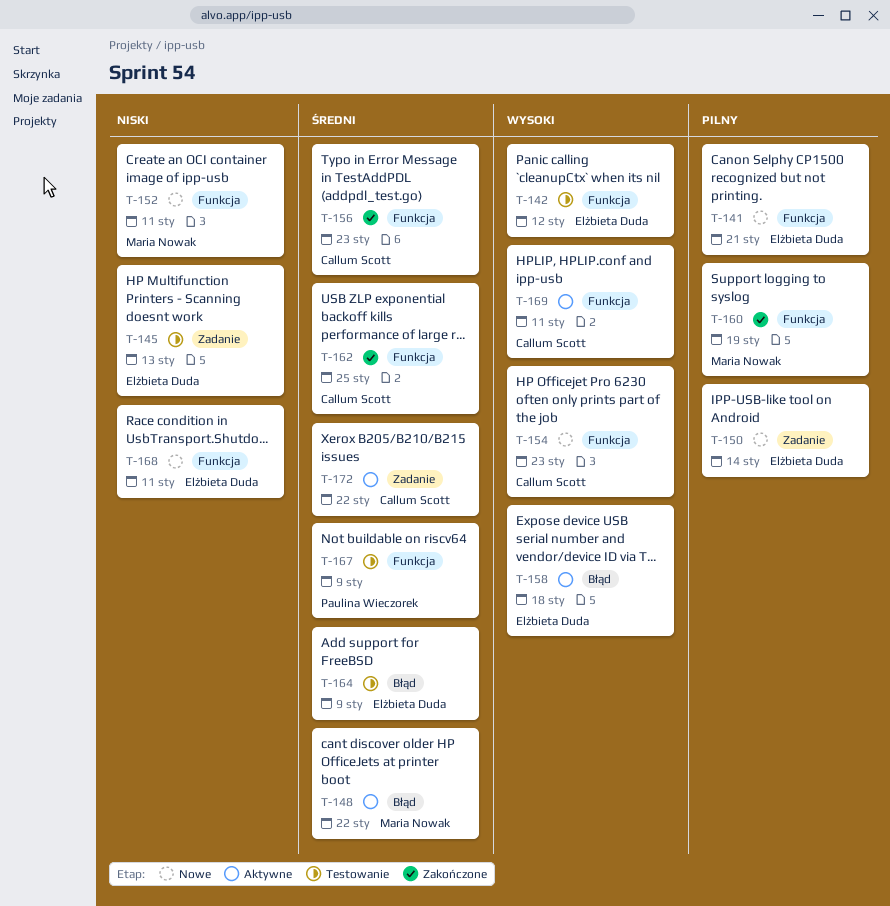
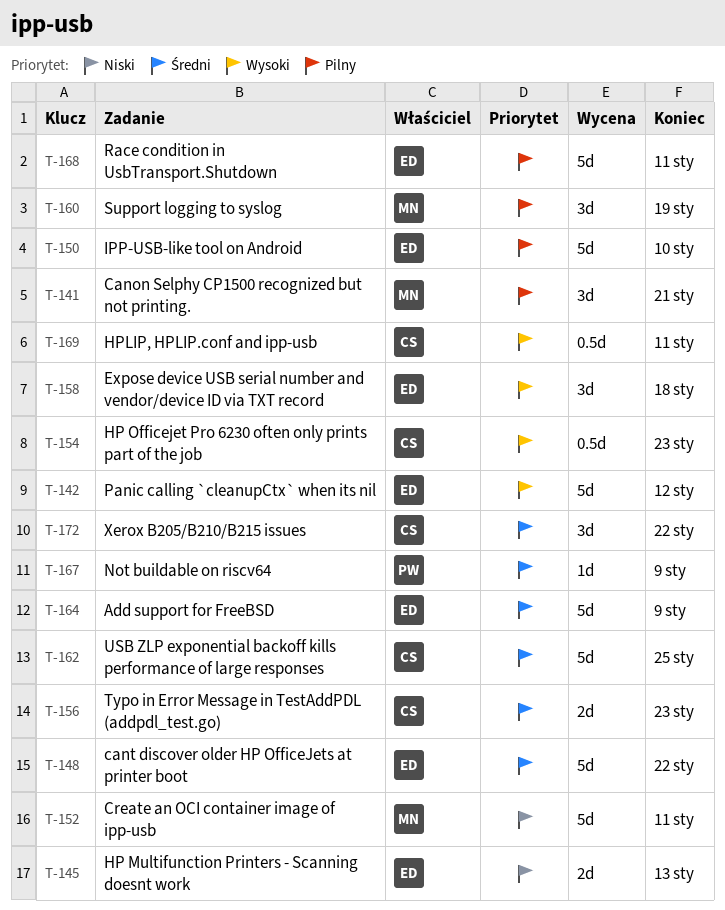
T-141, owner: Elżbieta Duda -> Maria Nowak
T-148, owner: Maria Nowak -> Elżbieta Duda
T-150, due: Jan 14 -> Jan 10
T-168, priority: Niski -> Pilny

